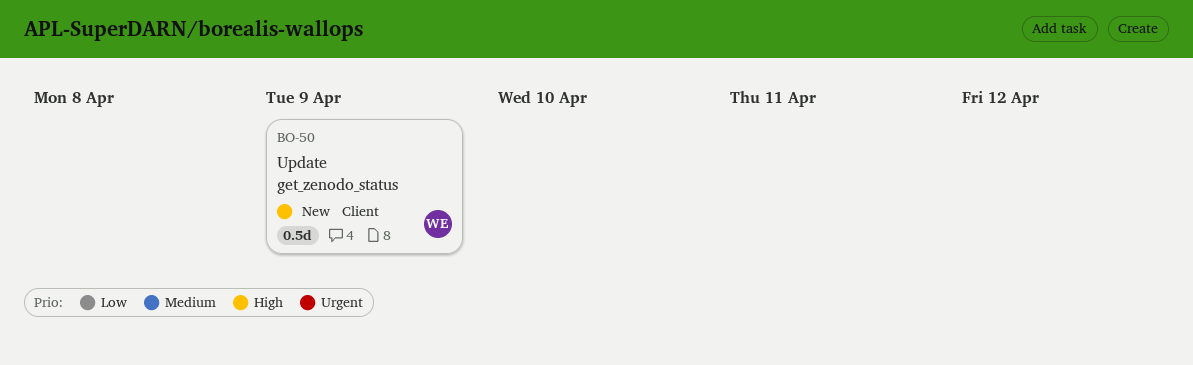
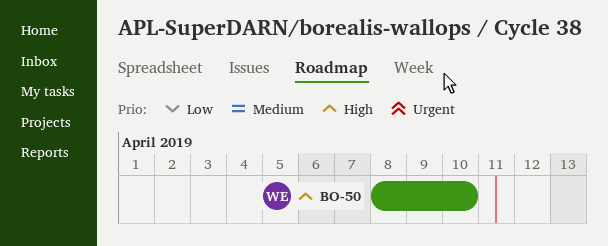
BO-50, due: Apr 9 -> Apr 10

